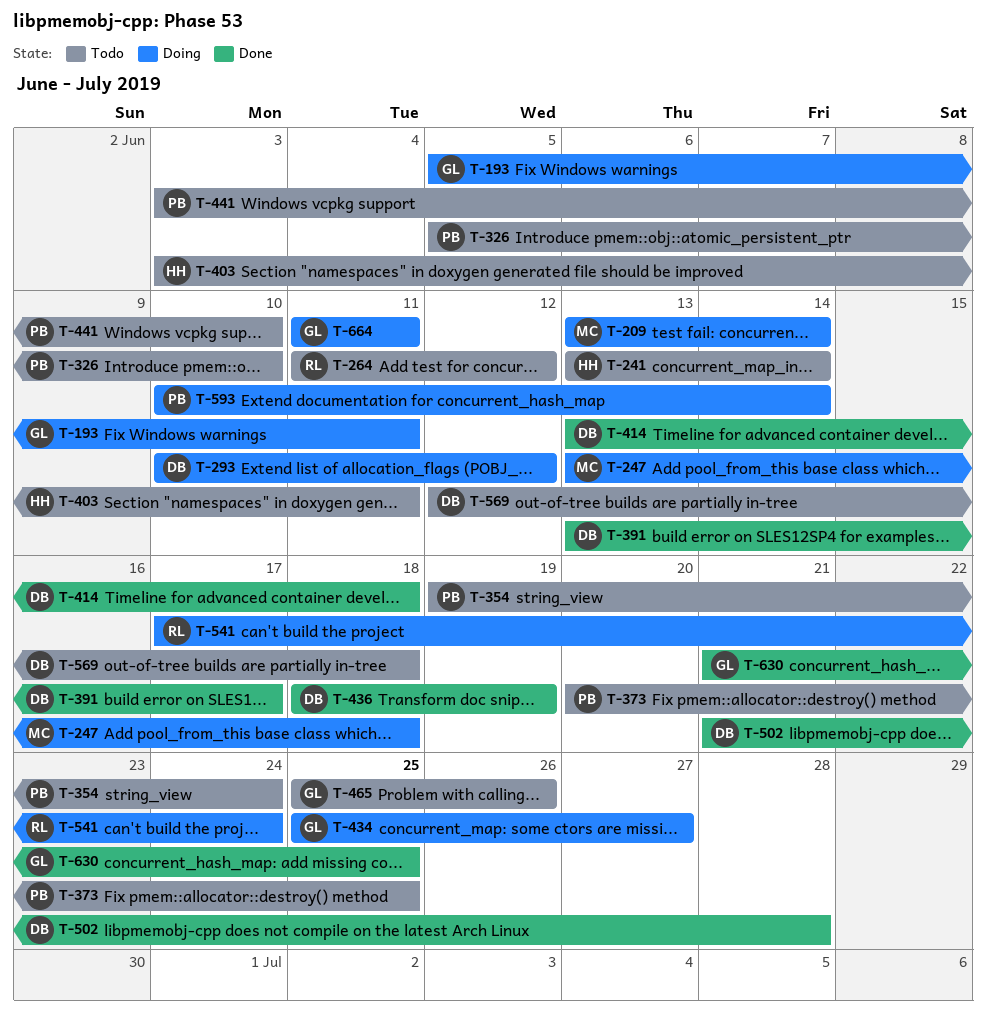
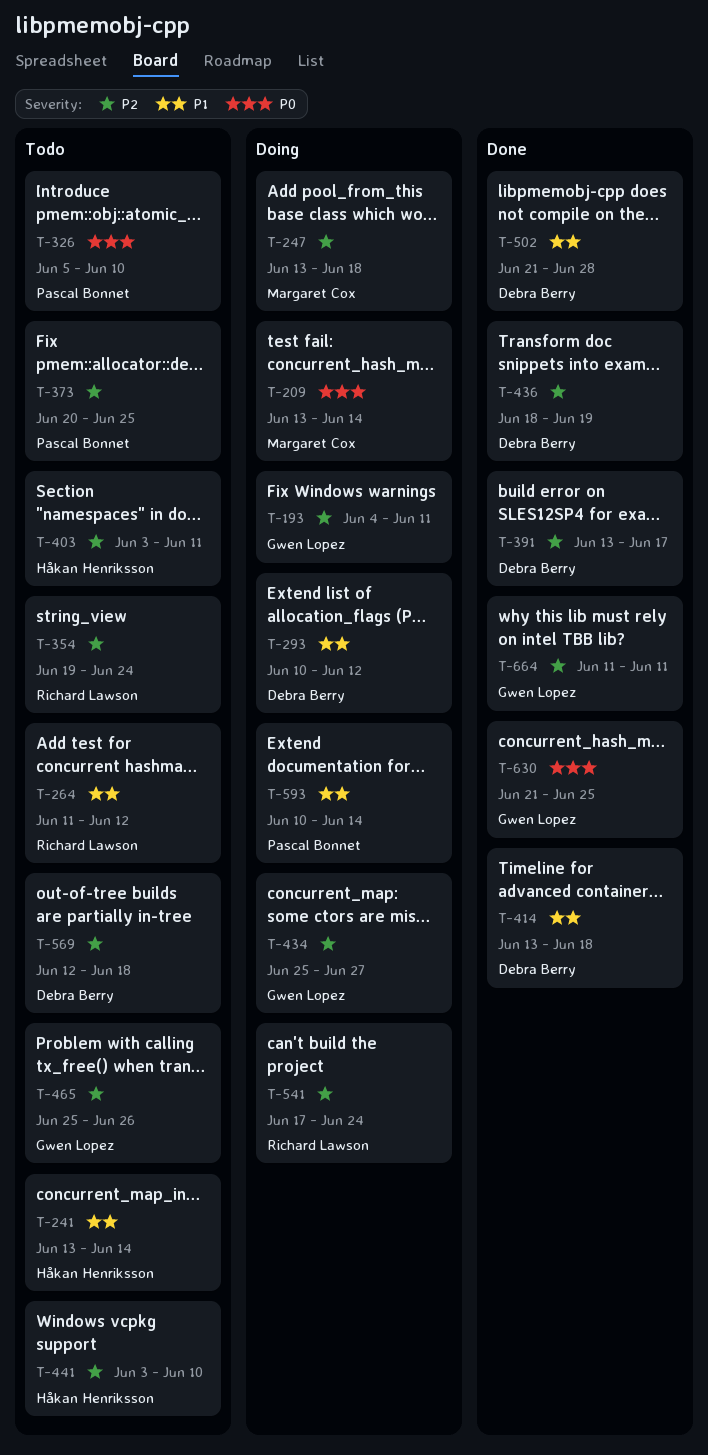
T-193, start: Jun 5 -> Jun 4
T-354, owner: Pascal Bonnet -> Richard Lawson
T-441, owner: Pascal Bonnet -> Håkan Henriksson
T-664, status: Doing -> Done

